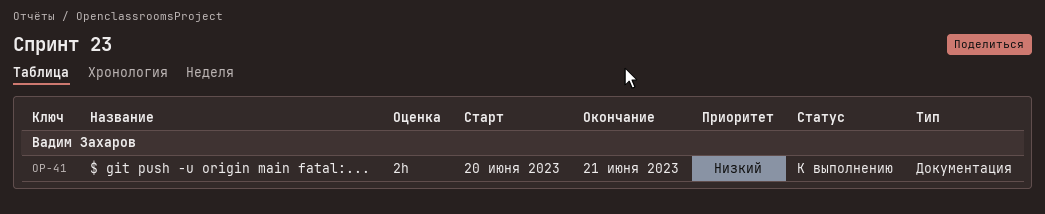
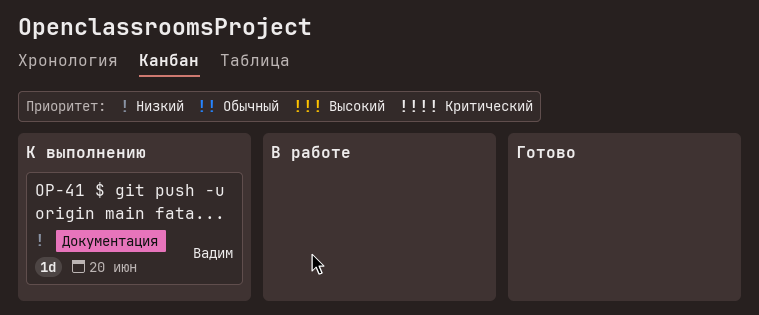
OP-41, estimate: 2h -> 1d
OP-41, due: Jun 21 -> Jun 20

